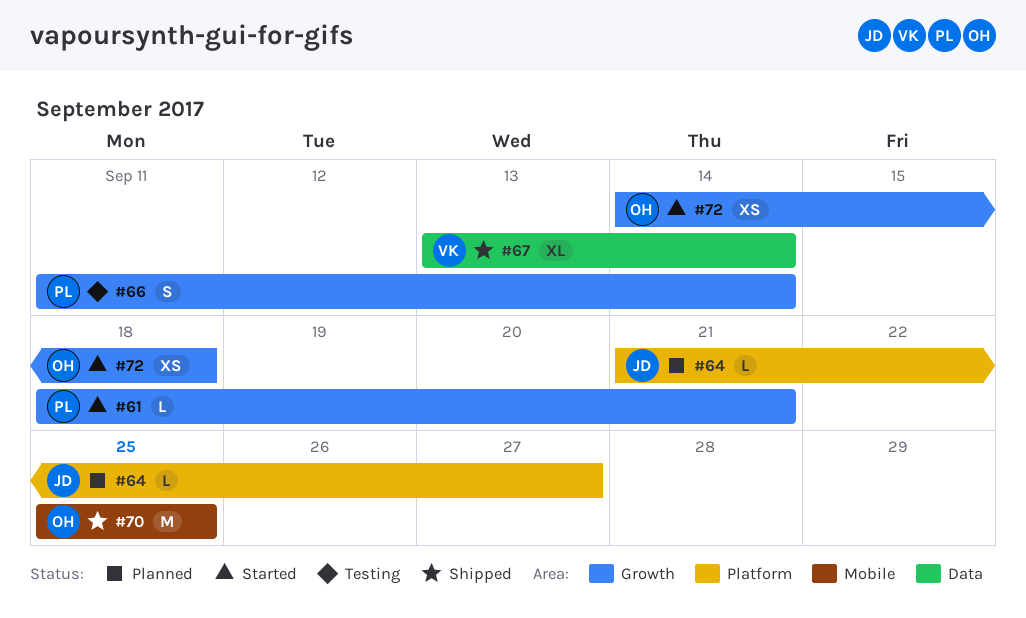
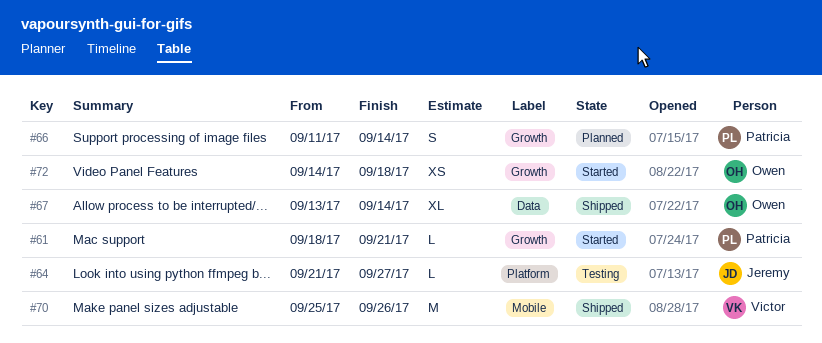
#64, status: Planned -> Testing
#66, status: Testing -> Planned
#67, owner: Victor -> Owen
#70, owner: Owen -> Victor
#70, due: Sep 25 -> Sep 26

